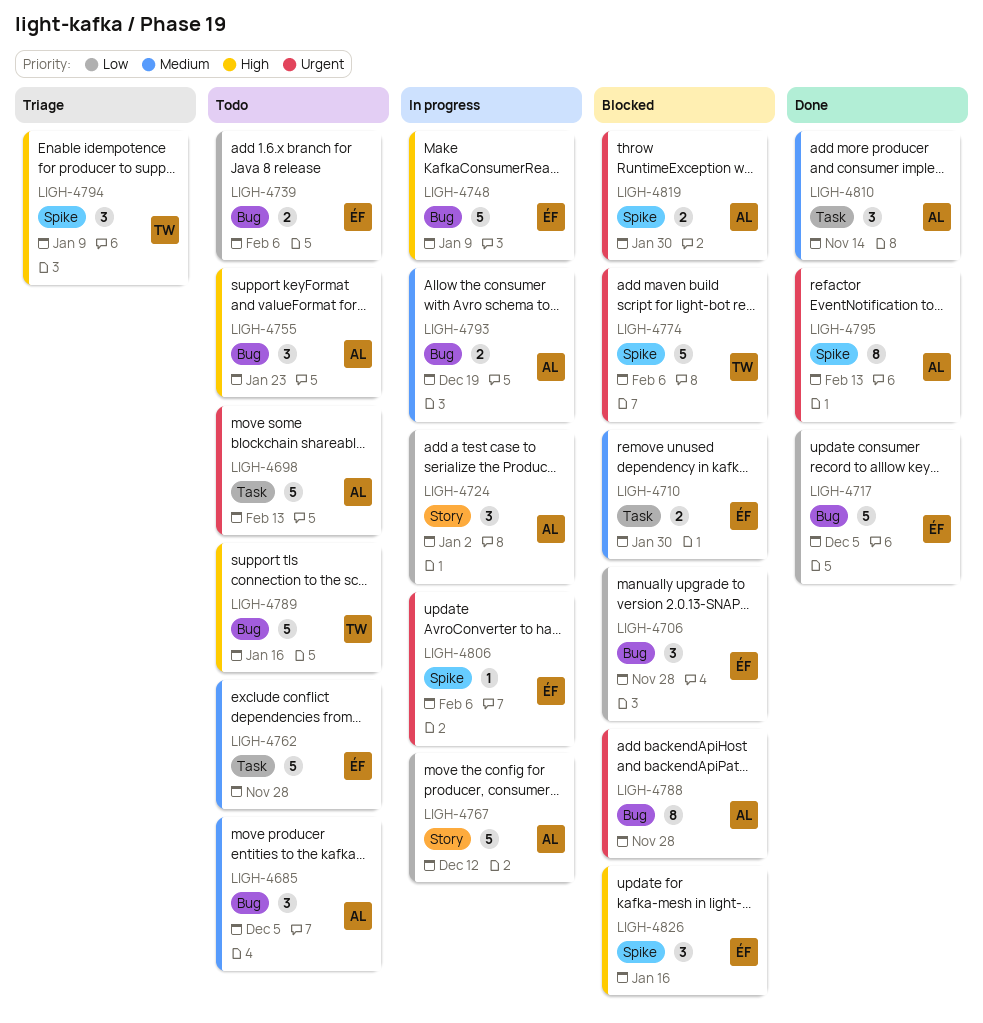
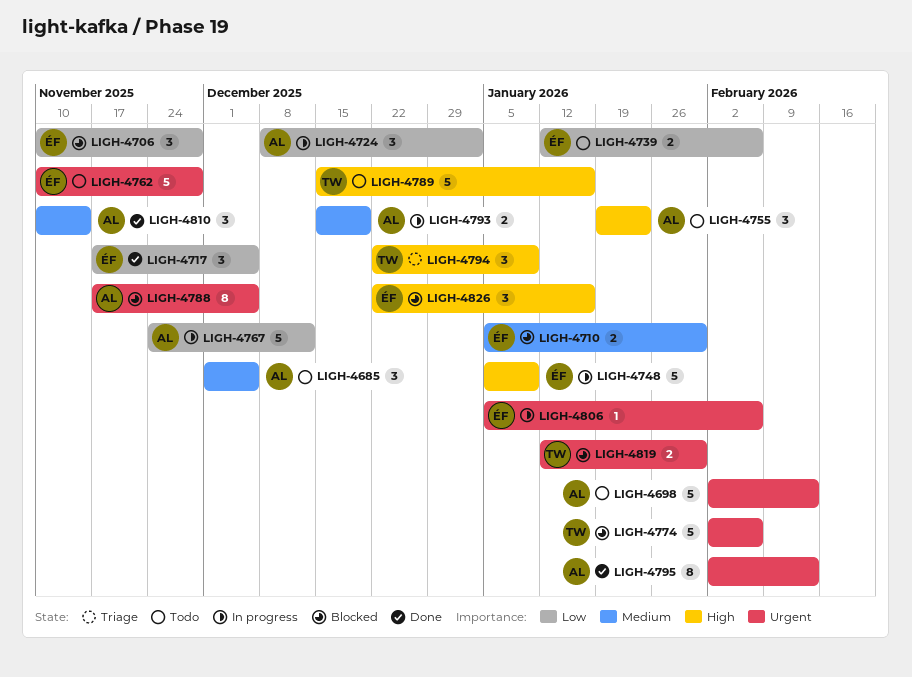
LIGH-4717, estimate: 5 -> 3
LIGH-4762, priority: Medium -> Urgent
LIGH-4788, due: Nov 28 -> Dec 5
LIGH-4819, owner: AL -> TW

